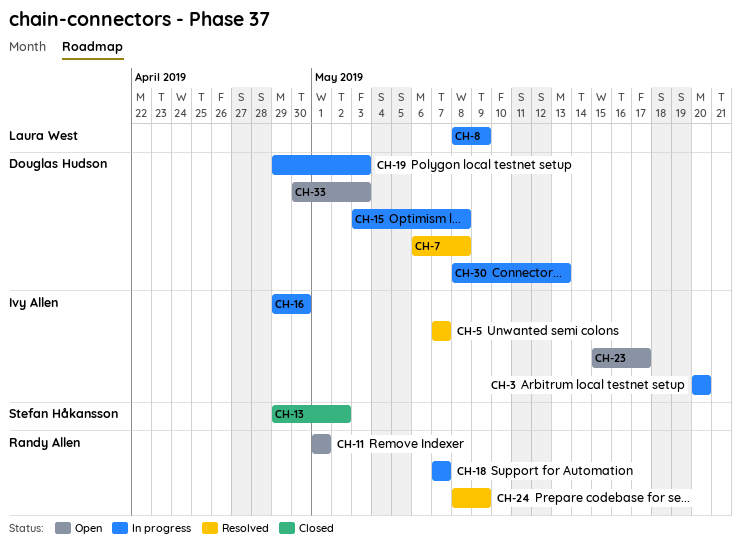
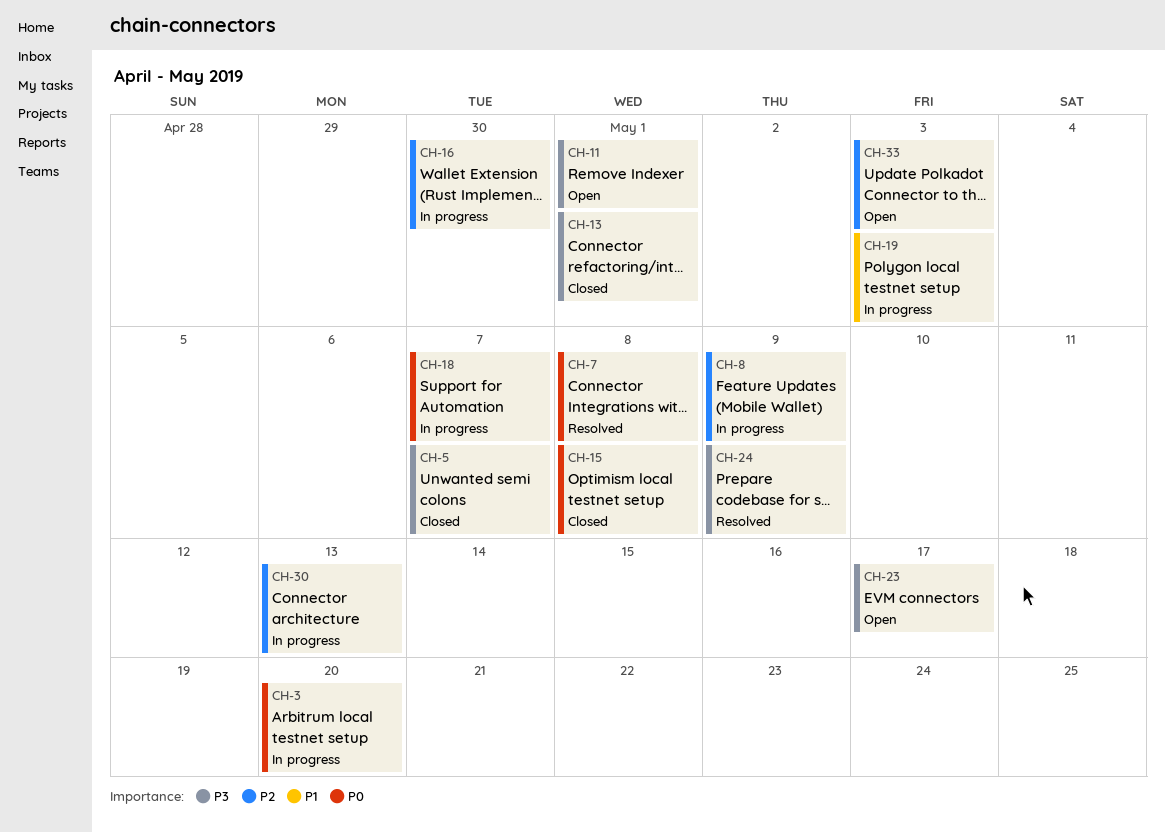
CH-5, status: Resolved -> Closed
CH-13, due: May 2 -> May 1
CH-15, status: In progress -> Closed

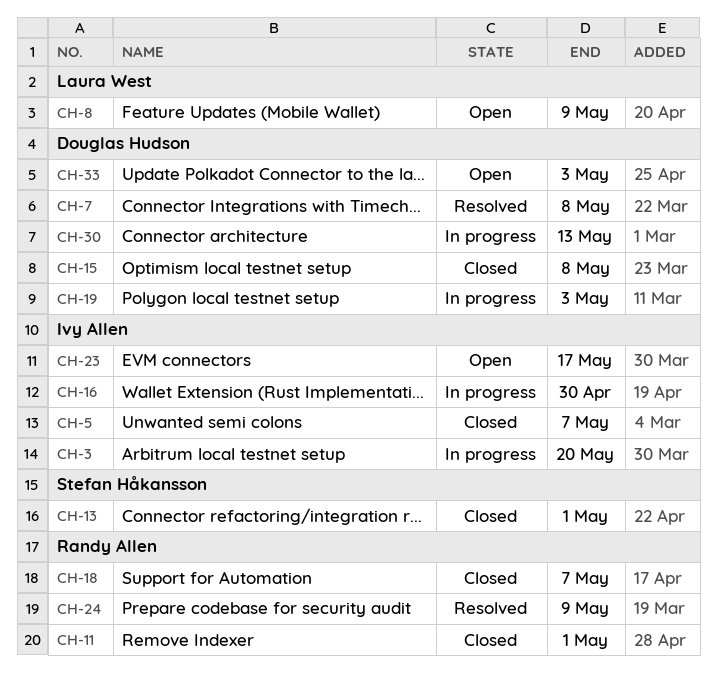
CH-8, status: In progress -> Open
CH-11, status: Open -> Closed
CH-18, status: In progress -> Closed

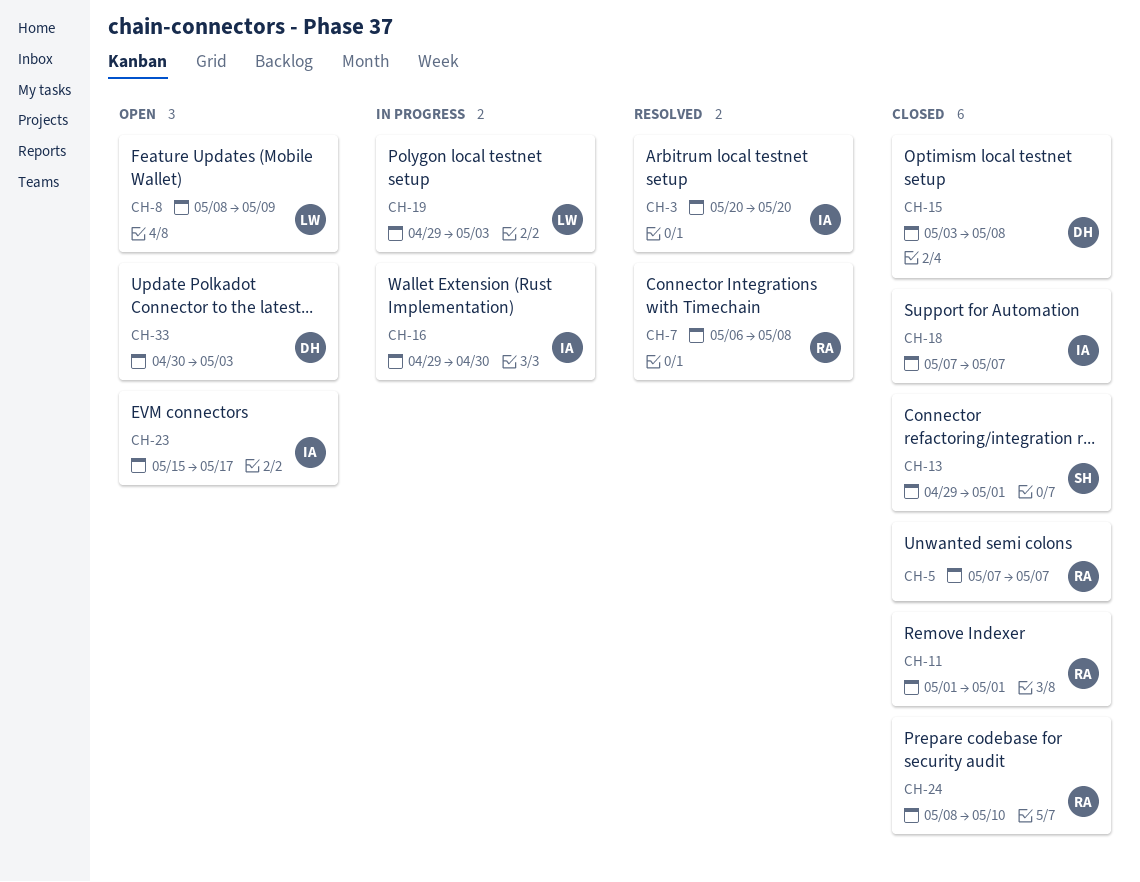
CH-3, status: In progress -> Resolved
CH-5, owner: Ivy Allen -> Randy Allen
CH-7, owner: Douglas Hudson -> Randy Allen
CH-18, owner: Randy Allen -> Ivy Allen
CH-19, owner: Douglas Hudson -> Laura West
CH-24, status: Resolved -> Closed
CH-24, due: May 9 -> May 10
CH-30: present -> none

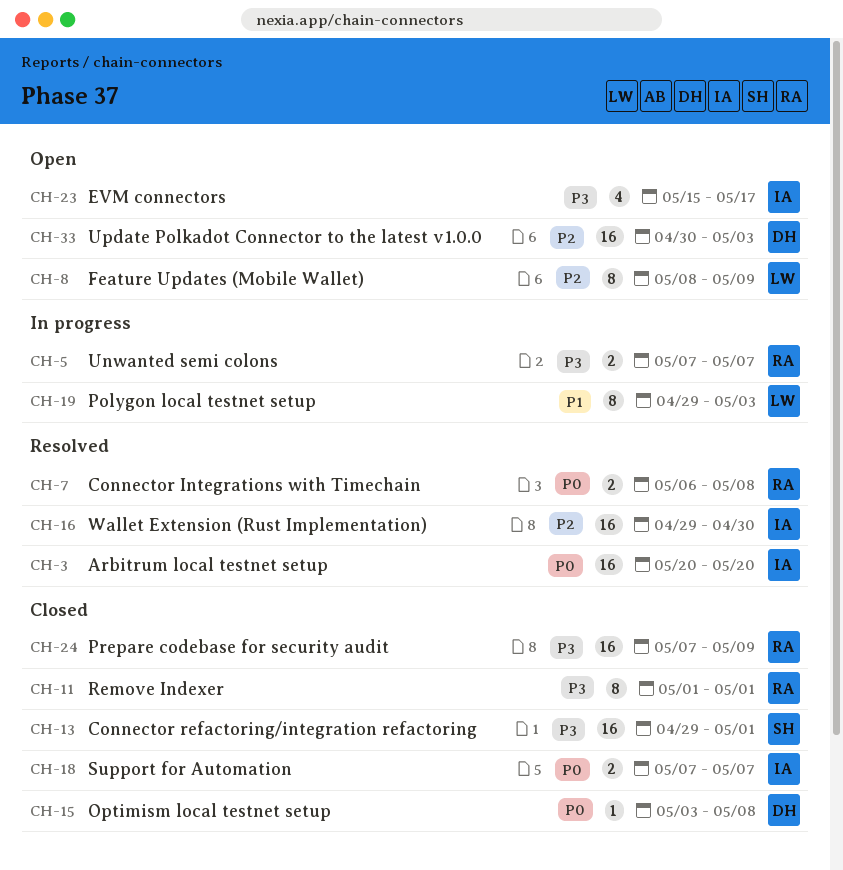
CH-5, status: Closed -> In progress
CH-16, status: In progress -> Resolved
CH-24, start: May 8 -> May 7
CH-24, due: May 10 -> May 9

